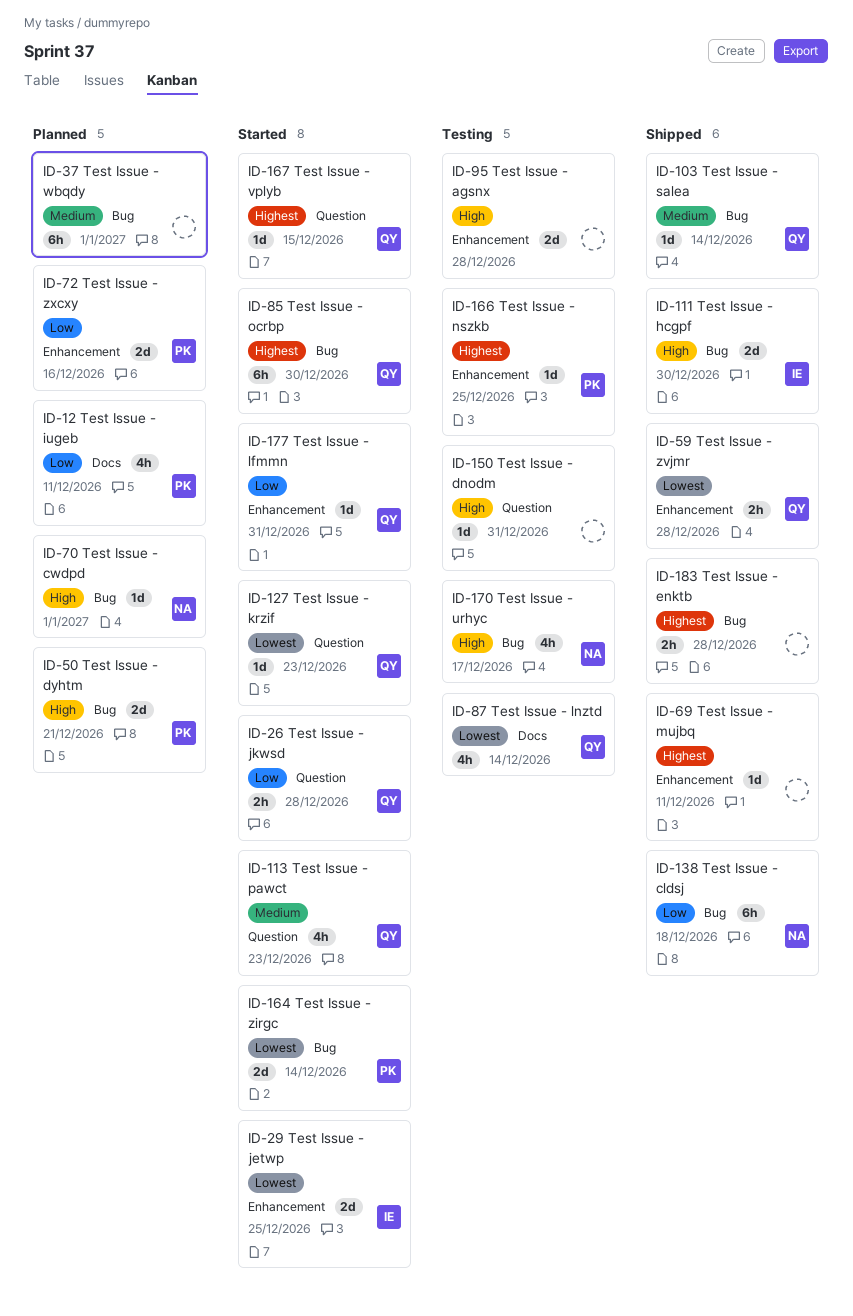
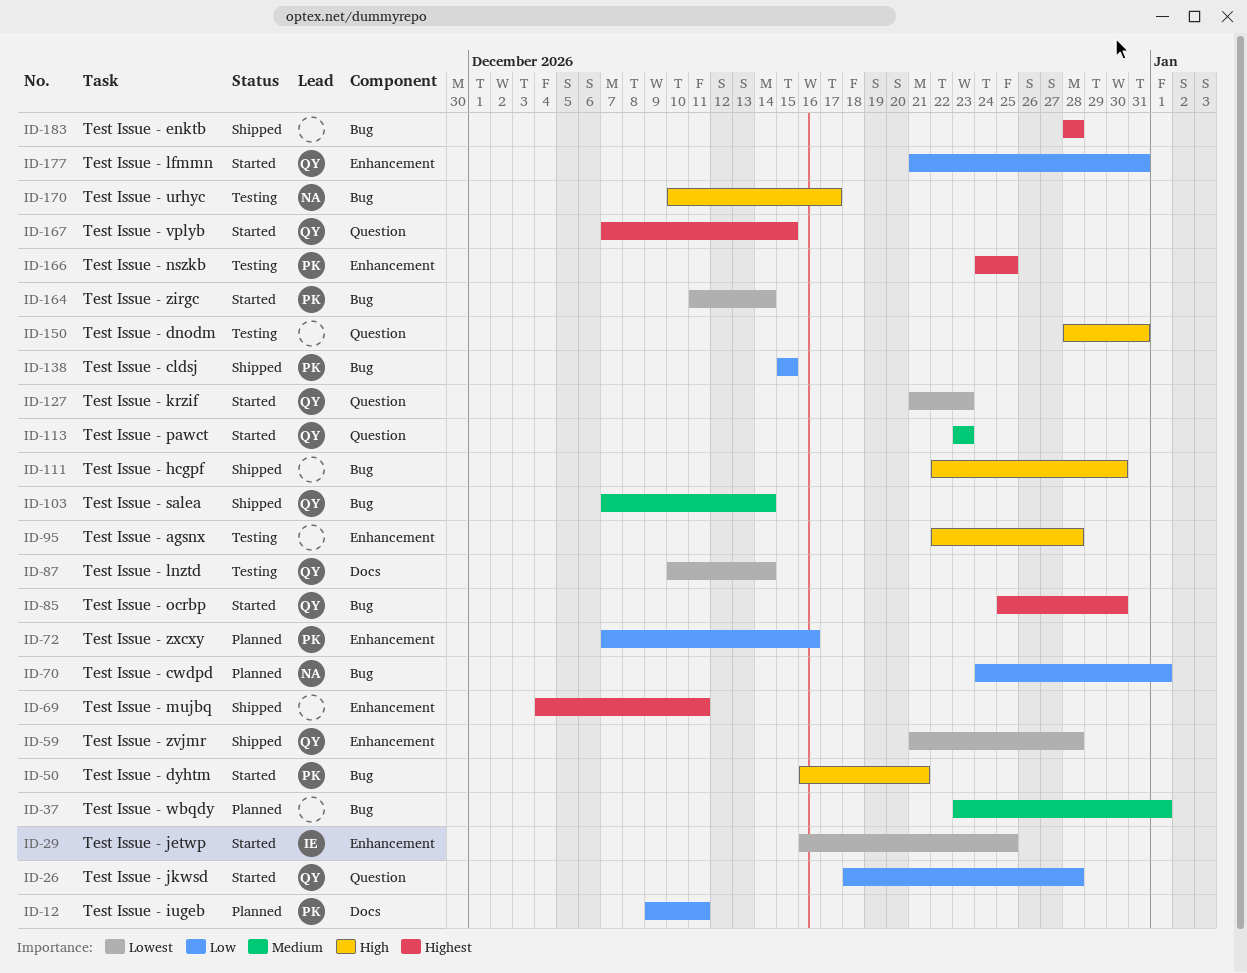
ID-50, status: Planned -> Started
ID-70, priority: High -> Low
ID-111, owner: IE -> none
ID-138, owner: NA -> PK
ID-138, due: Dec 18 -> Dec 15

